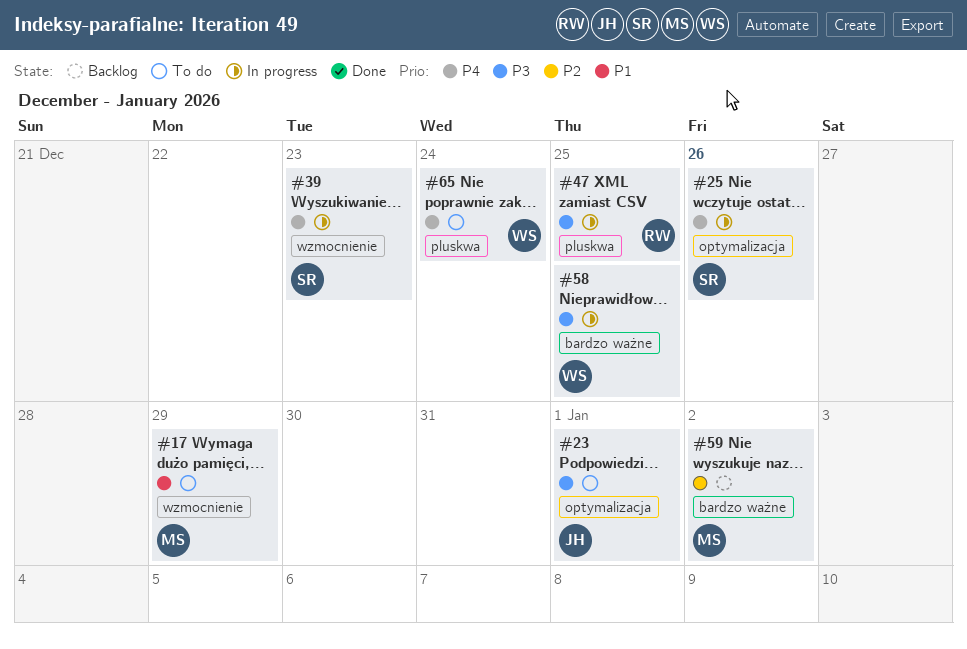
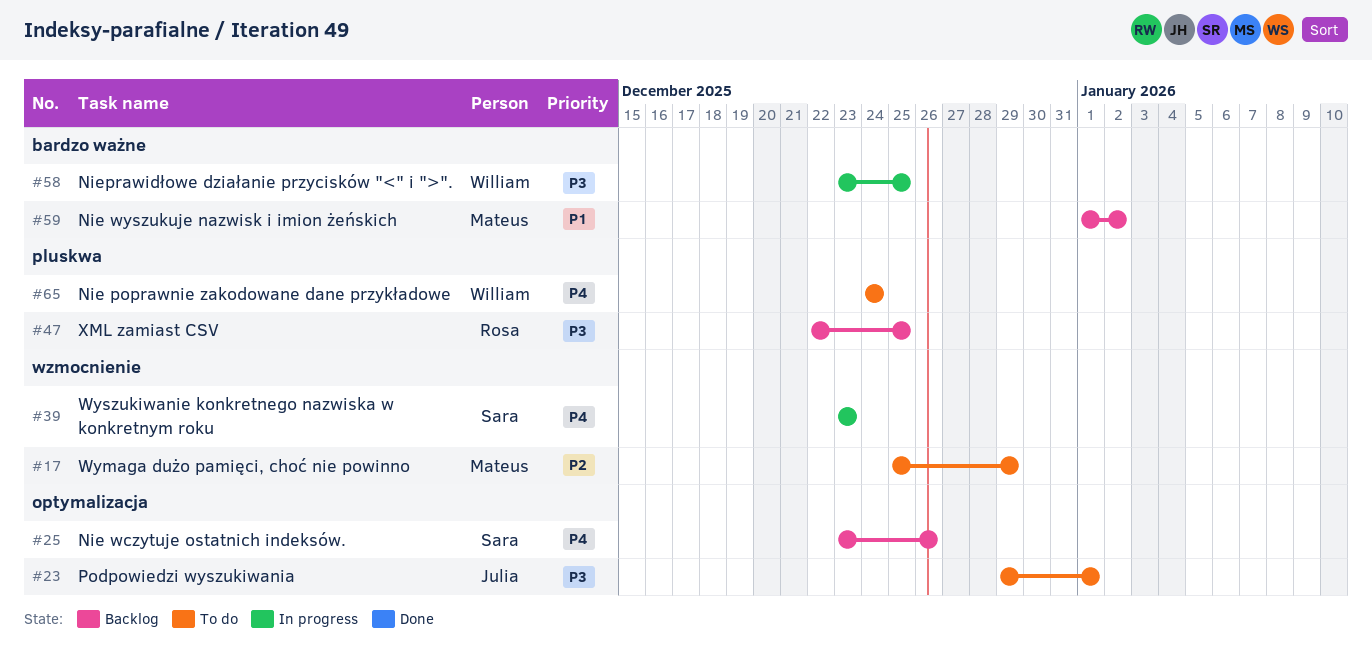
#17, priority: P1 -> P2
#25, status: In progress -> Backlog
#47, status: In progress -> Backlog
#59, priority: P2 -> P1

